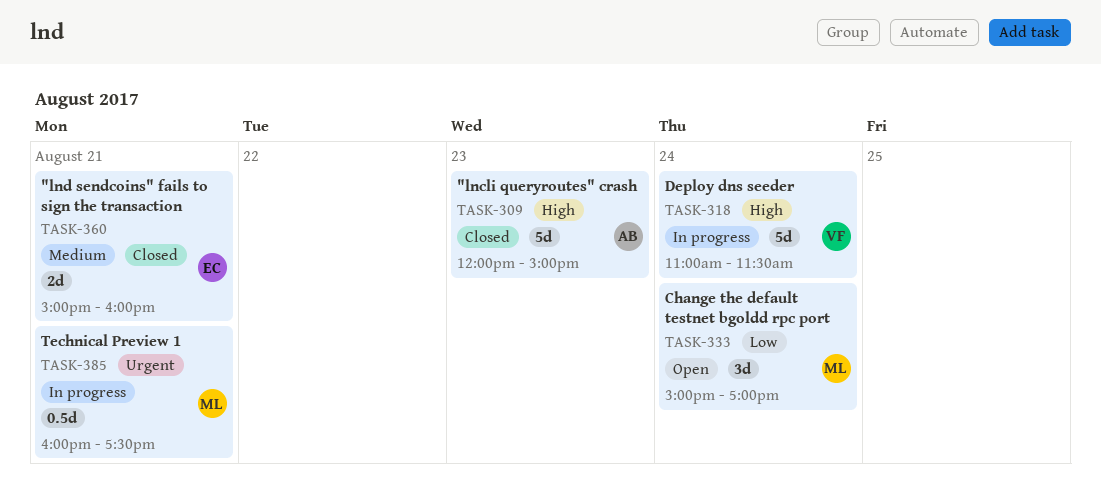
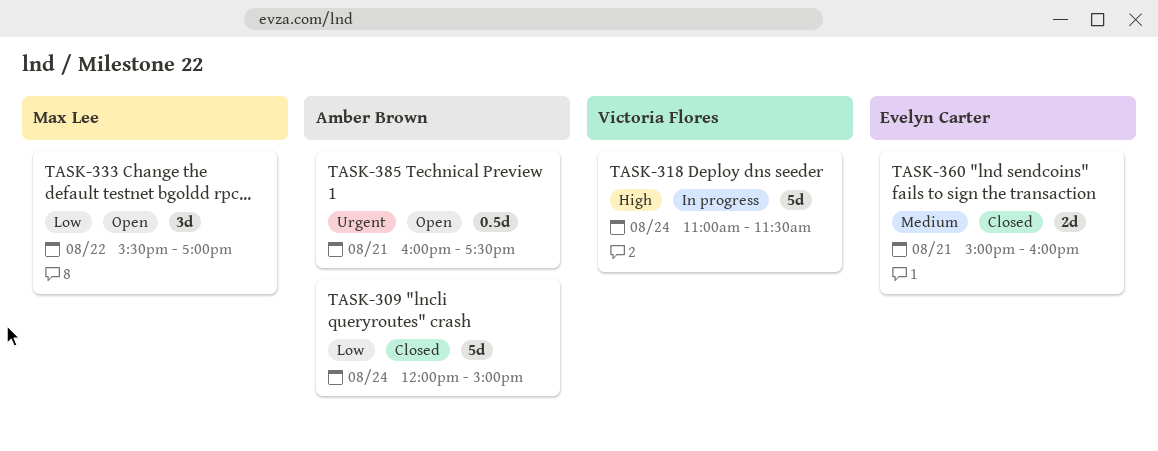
TASK-309, priority: High -> Low
TASK-309, day: Aug 23 -> Aug 24
TASK-333, day: Aug 24 -> Aug 22
TASK-333, begins: 15:00 -> 15:30
TASK-385, status: In progress -> Open
TASK-385, owner: Max Lee -> Amber Brown

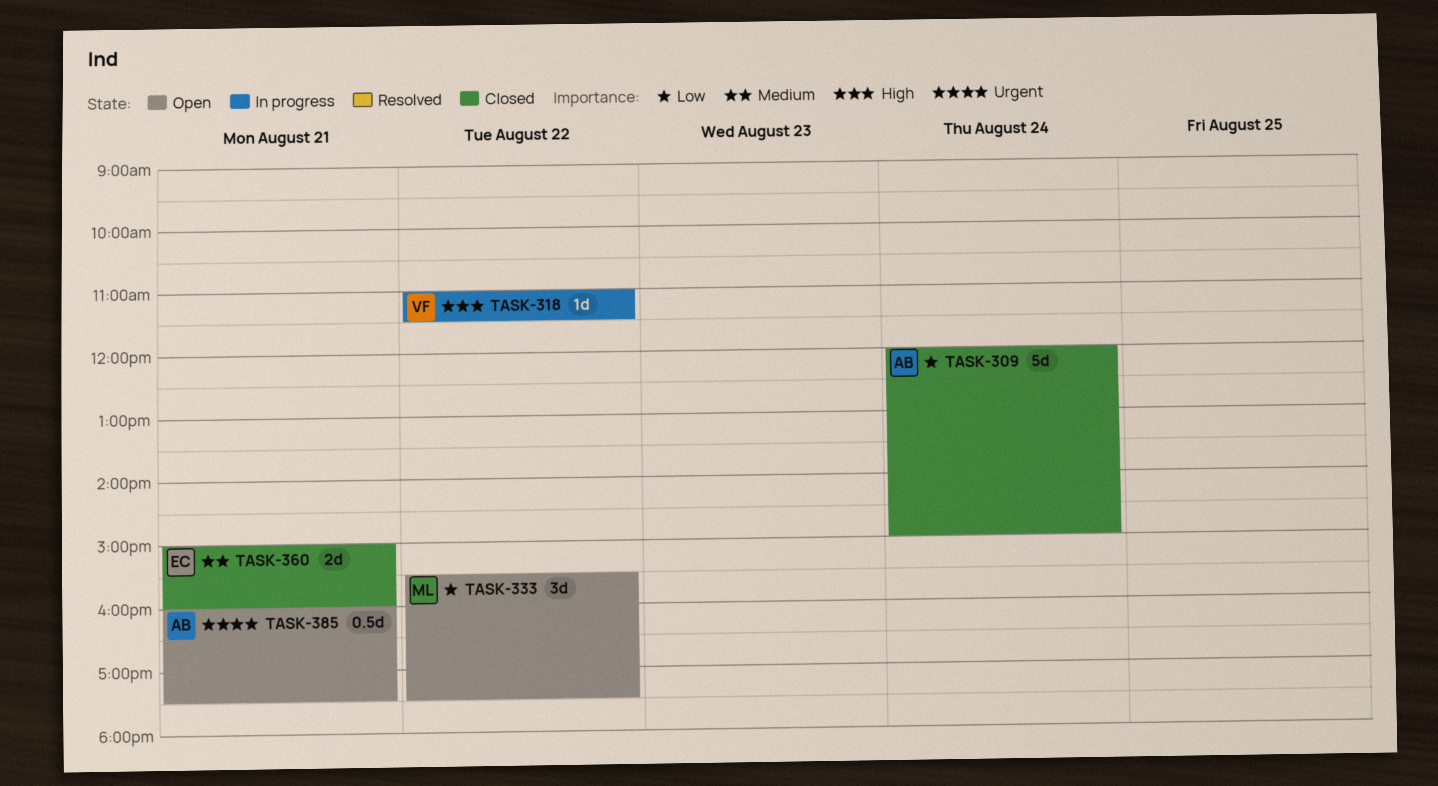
TASK-318, estimate: 5d -> 1d
TASK-318, day: Aug 24 -> Aug 22
TASK-333, ends: 17:00 -> 17:30

